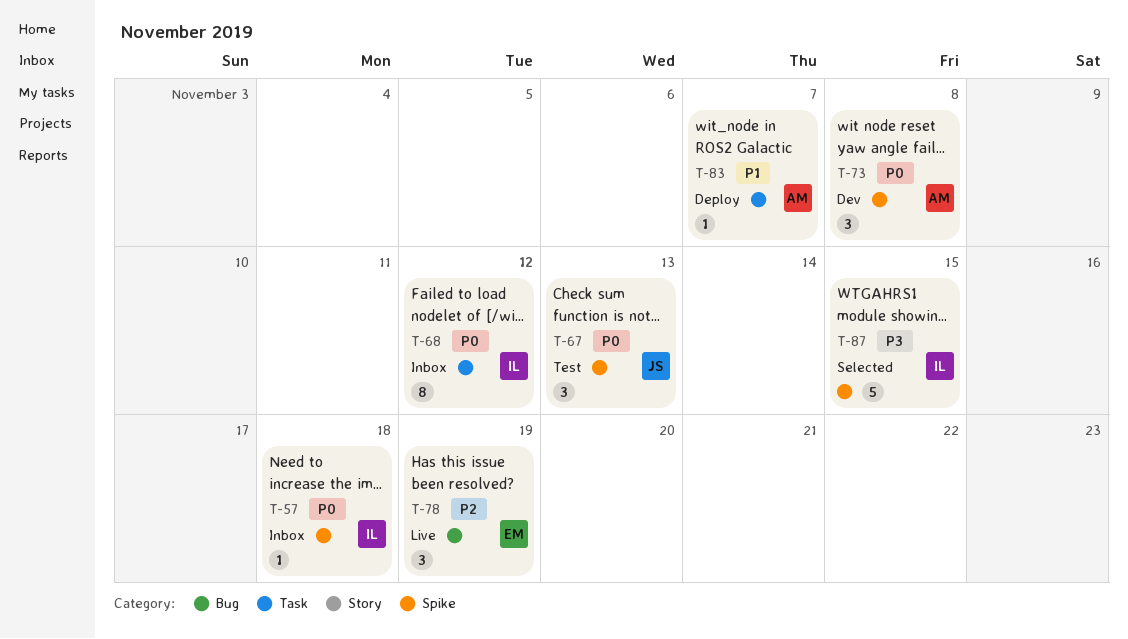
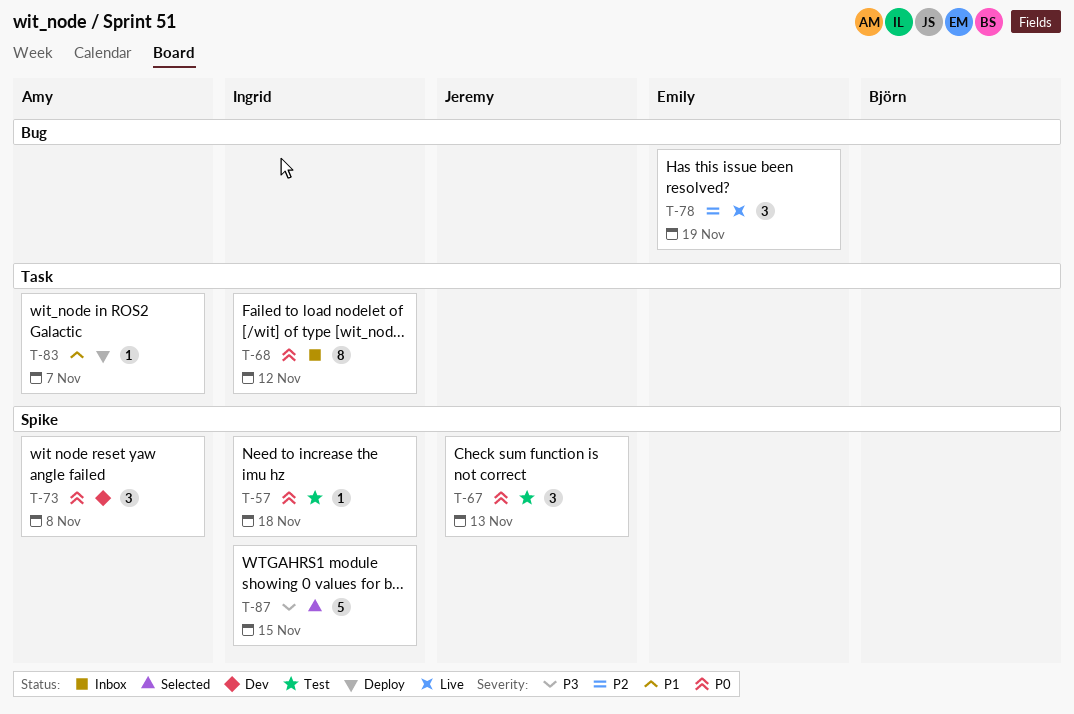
T-57, status: Inbox -> Test

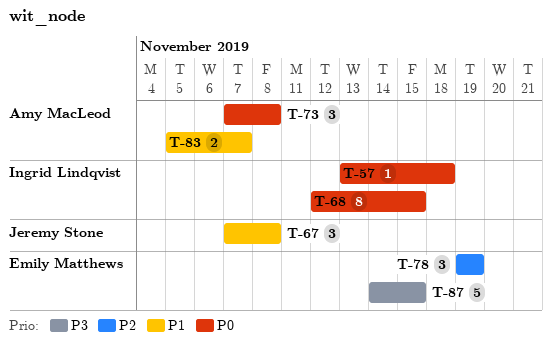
T-67, priority: P0 -> P1
T-67, due: Nov 13 -> Nov 8
T-68, due: Nov 12 -> Nov 15
T-83, estimate: 1 -> 2
T-87, owner: Ingrid Lindqvist -> Emily Matthews

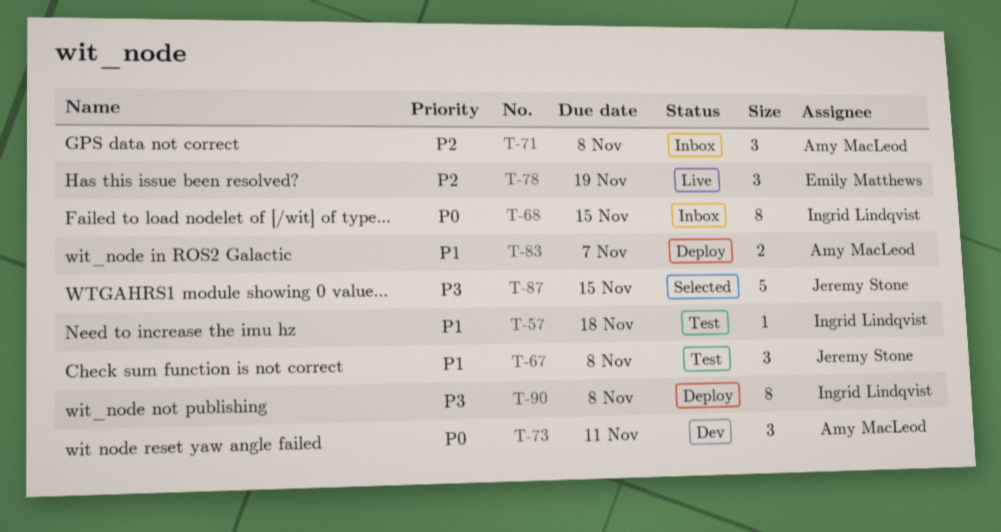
T-57, priority: P0 -> P1
T-71: none -> present
T-73, due: Nov 8 -> Nov 11
T-87, owner: Emily Matthews -> Jeremy Stone
T-90: none -> present

